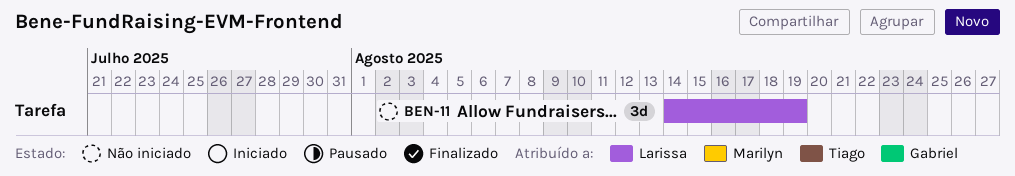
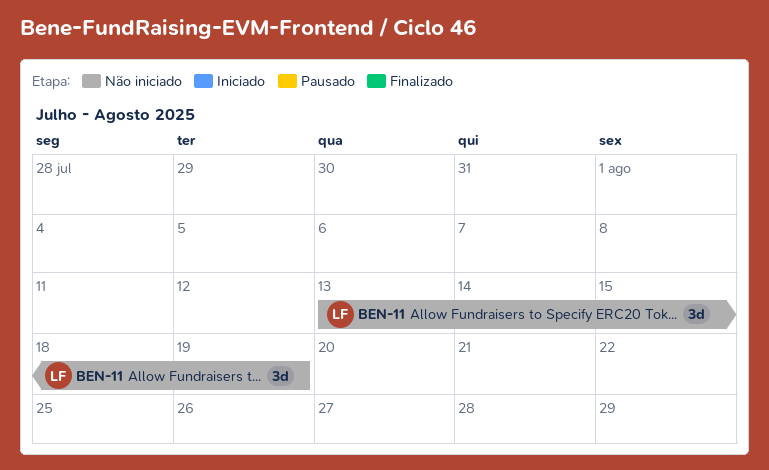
BEN-11, start: Aug 14 -> Aug 13

